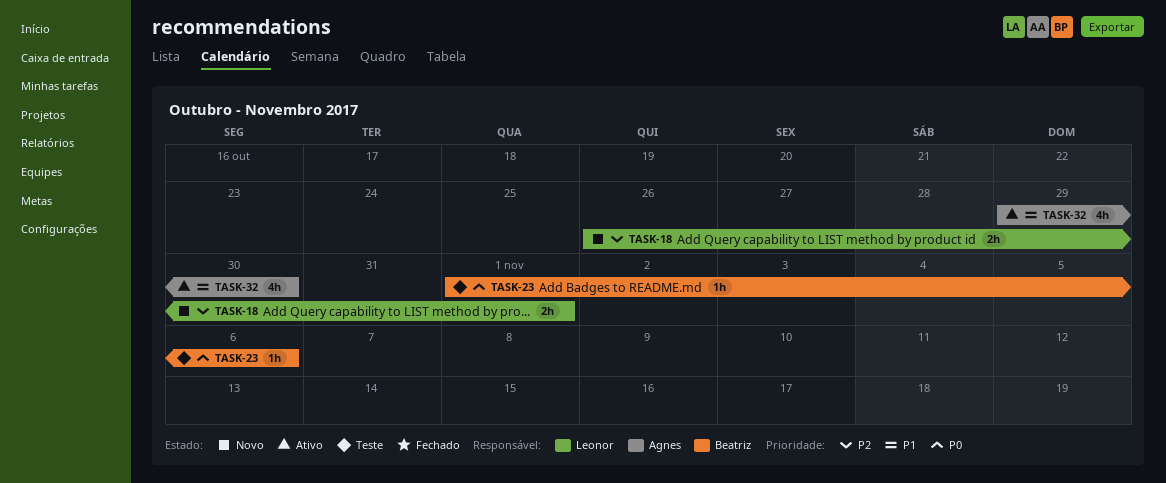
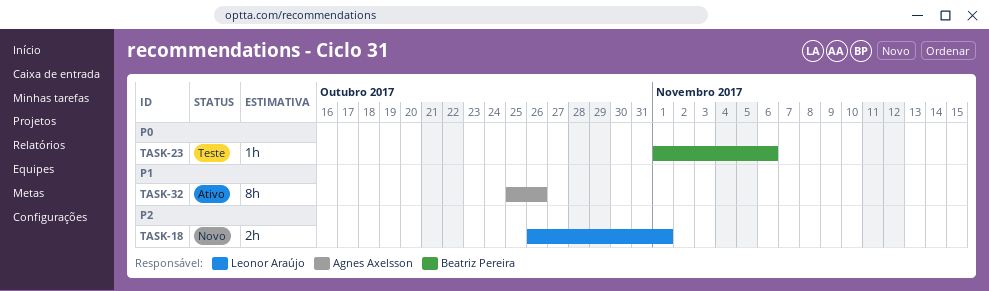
TASK-32, estimate: 4h -> 8h
TASK-32, start: Oct 29 -> Oct 25
TASK-32, due: Oct 30 -> Oct 26

